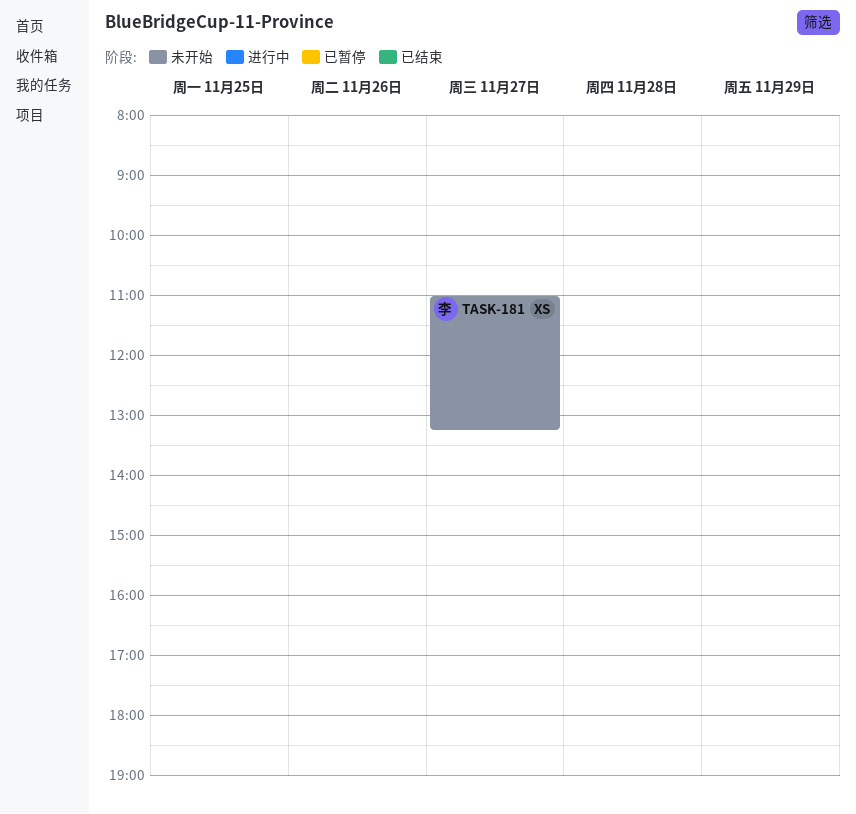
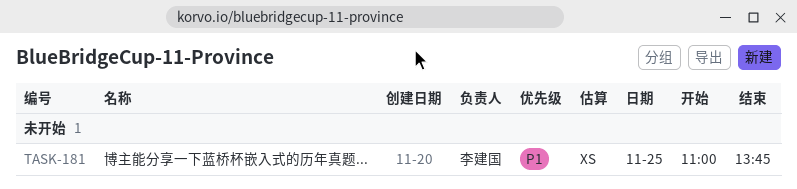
TASK-181, day: Nov 27 -> Nov 25
TASK-181, ends: 13:15 -> 13:45

